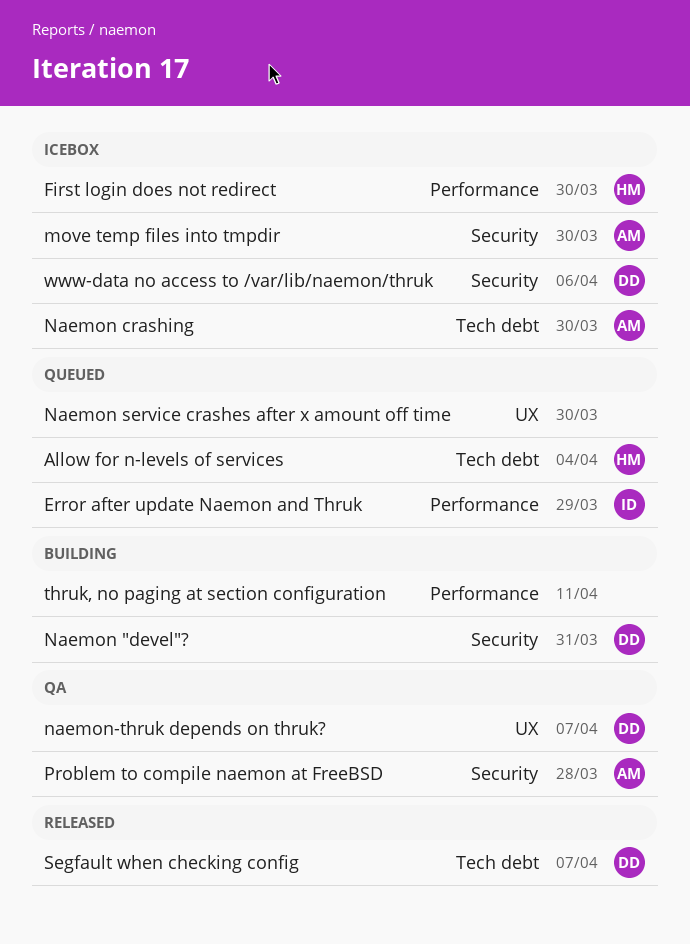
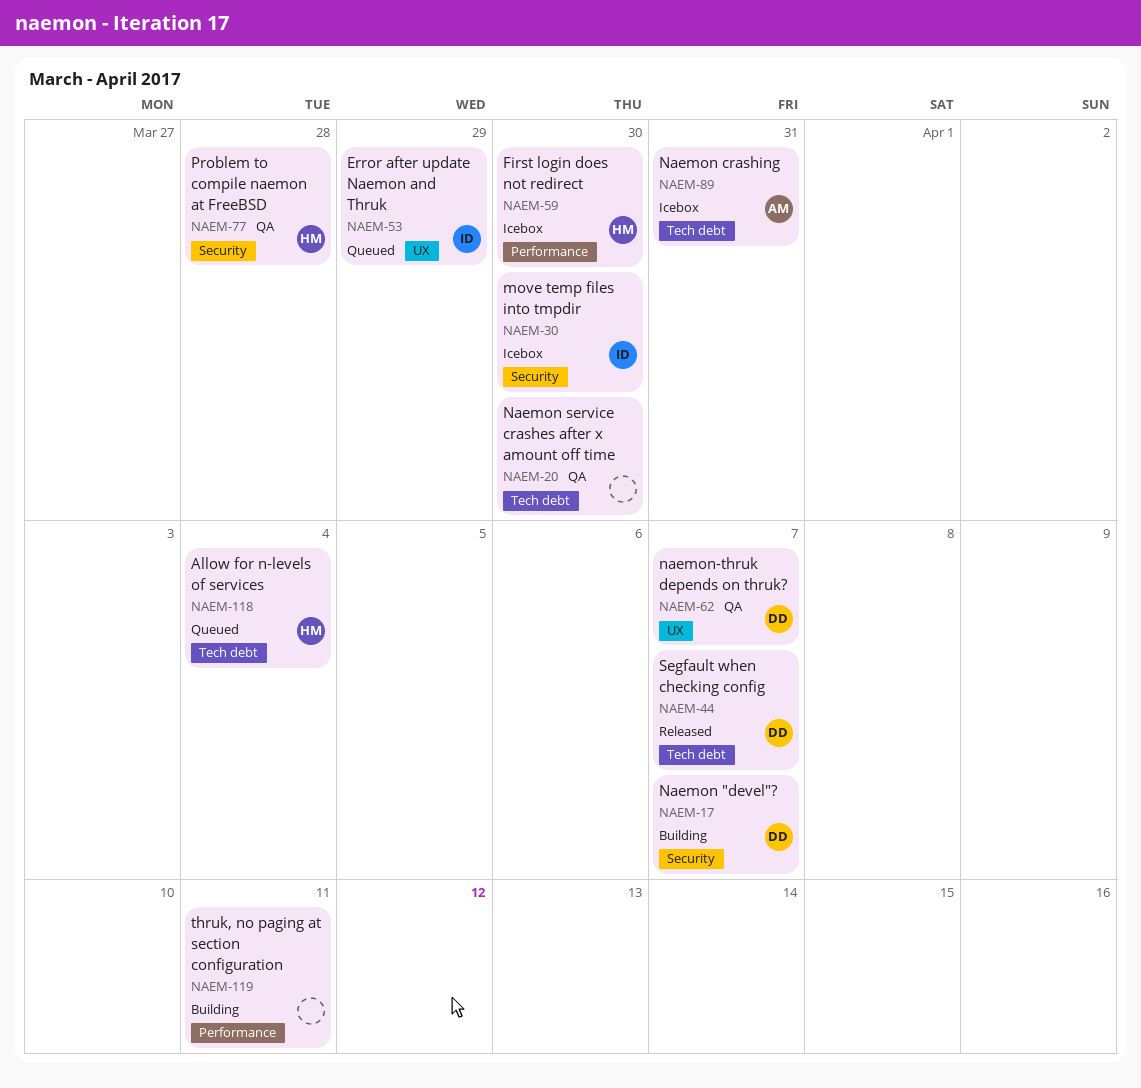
Error after update Naemon and Thruk, label: Performance -> UX
move temp files into tmpdir, owner: AM -> ID
Naemon "devel"?, due: Mar 31 -> Apr 7
Naemon crashing, due: Mar 30 -> Mar 31
Naemon service crashes after x amount off time, status: Queued -> QA
Naemon service crashes after x amount off time, label: UX -> Tech debt
Problem to compile naemon at FreeBSD, owner: AM -> HM
www-data no access to /var/lib/naemon/thruk: present -> none

